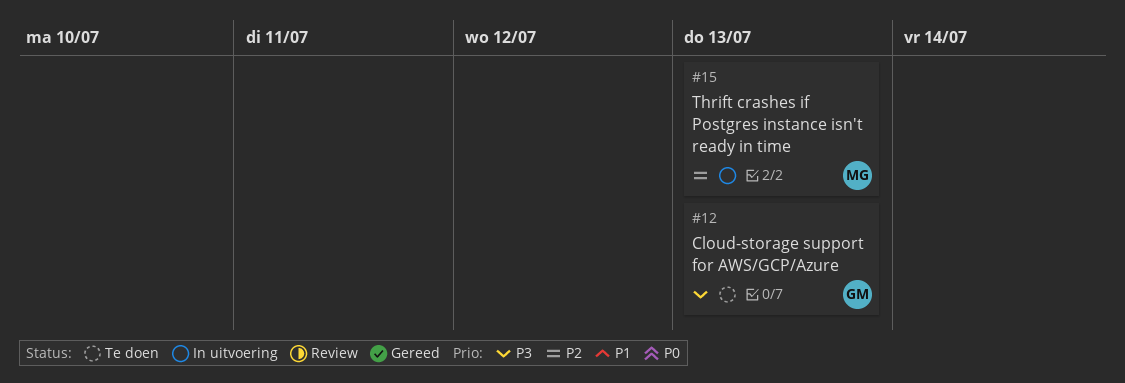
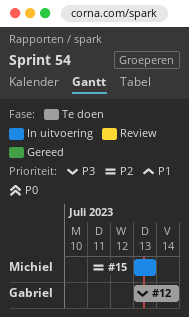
#12, due: Jul 13 -> Jul 14

